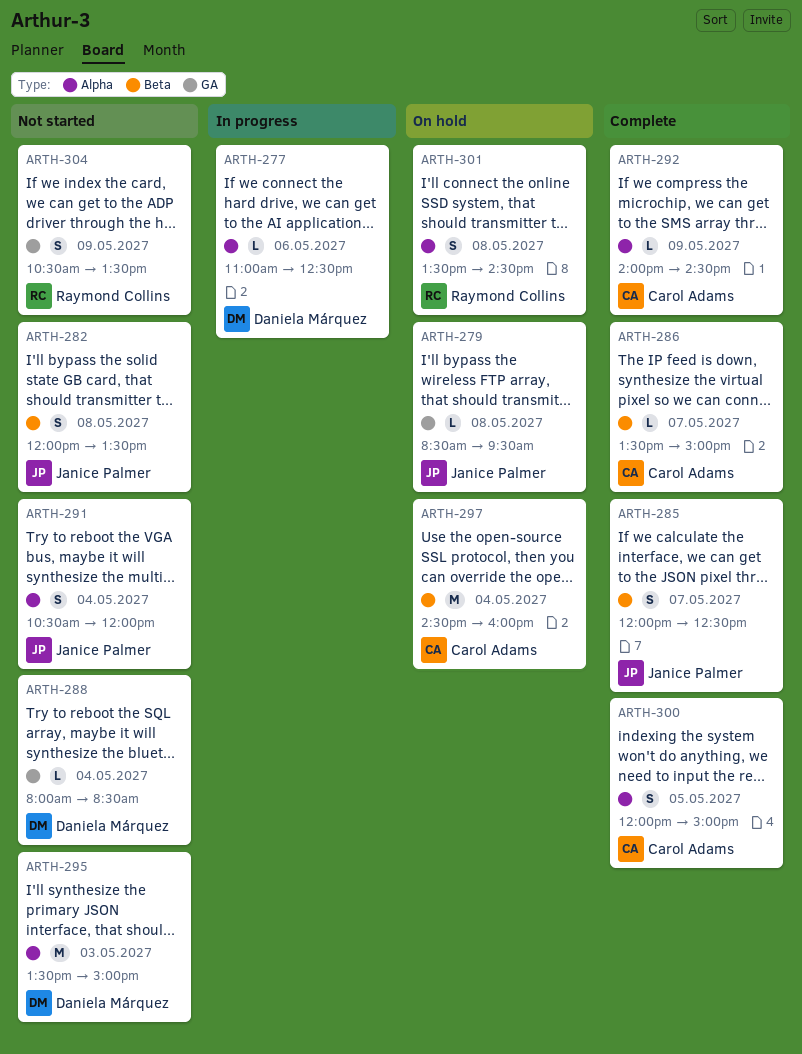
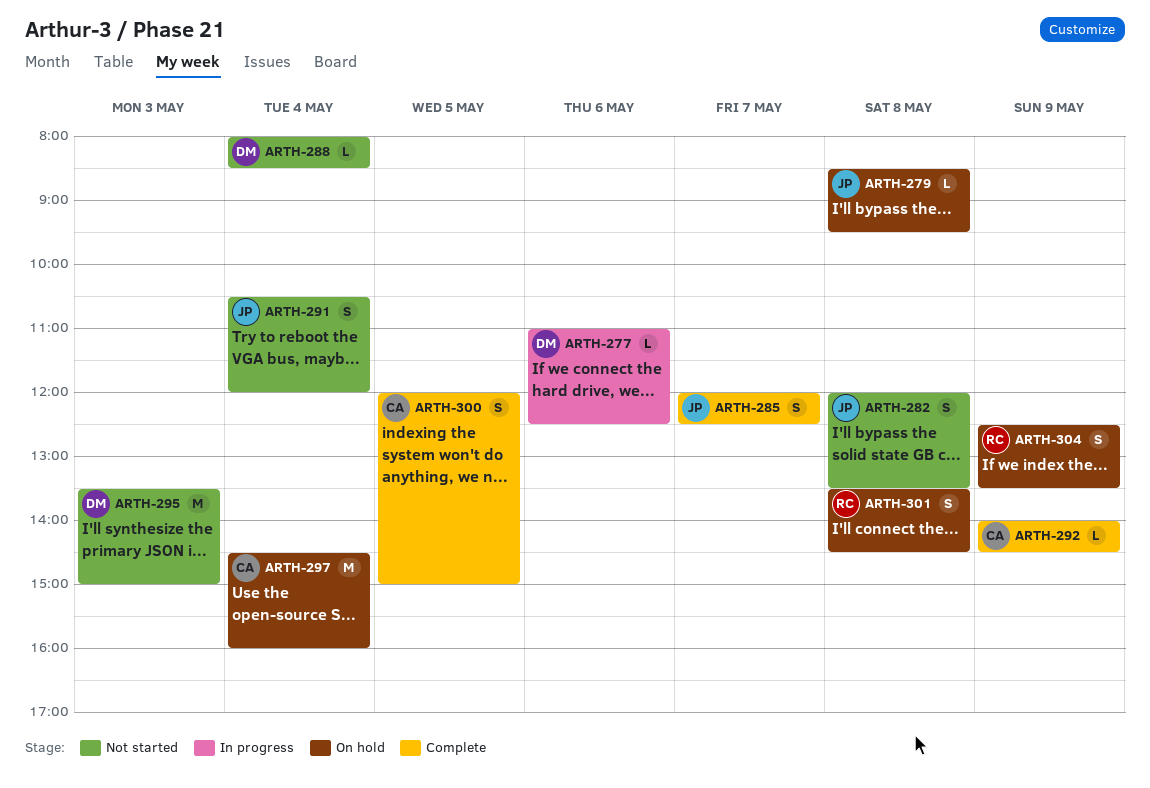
ARTH-286: present -> none
ARTH-304, status: Not started -> On hold
ARTH-304, begins: 10:30 -> 12:30

